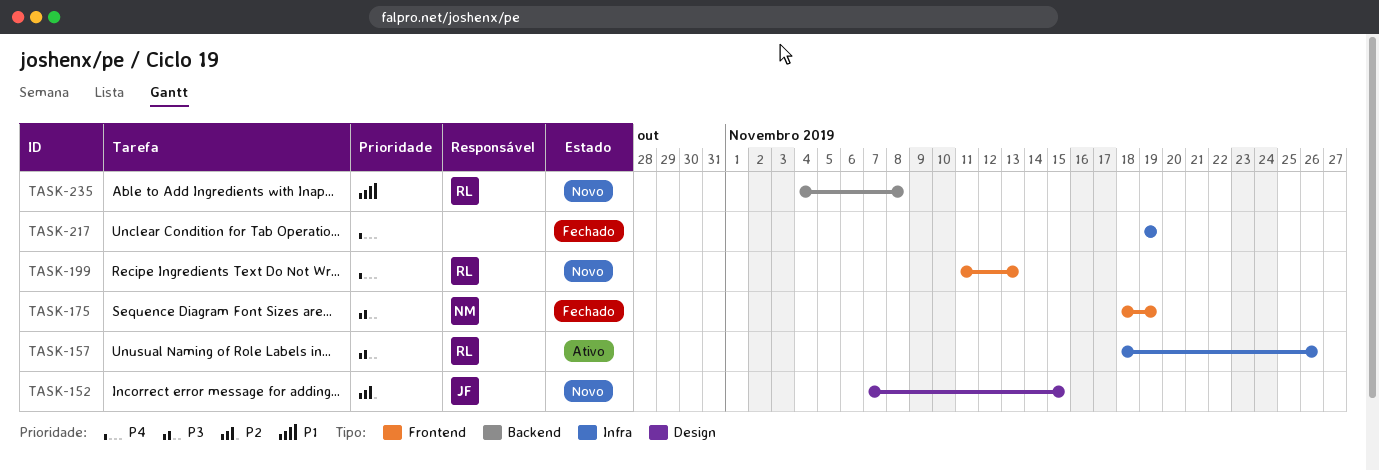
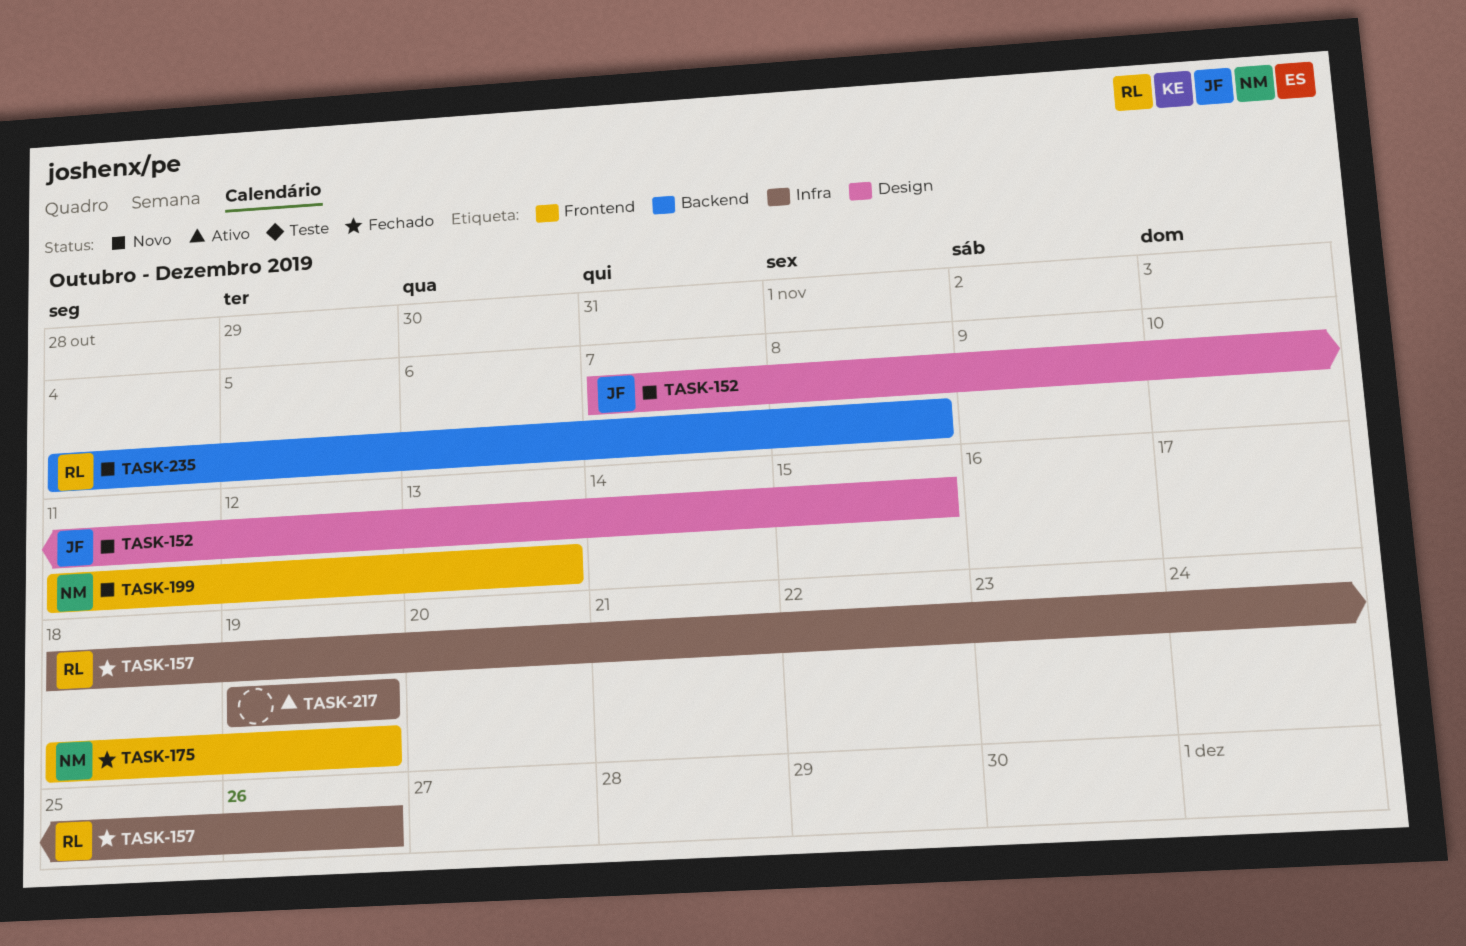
TASK-157, status: Ativo -> Fechado
TASK-199, owner: RL -> NM
TASK-217, status: Fechado -> Ativo

